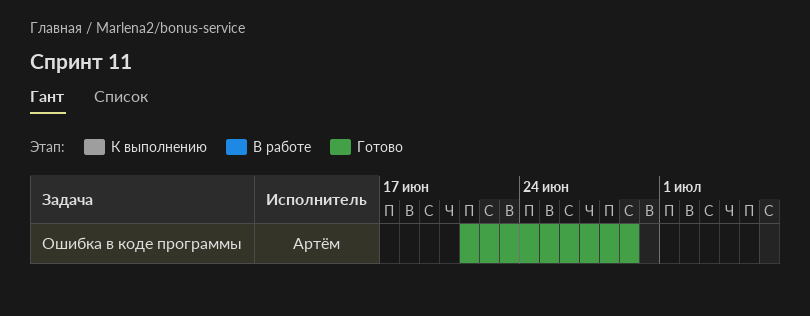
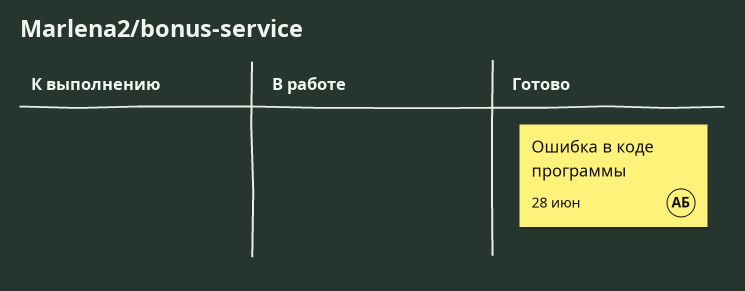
Ошибка в коде программы, due: Jun 29 -> Jun 28

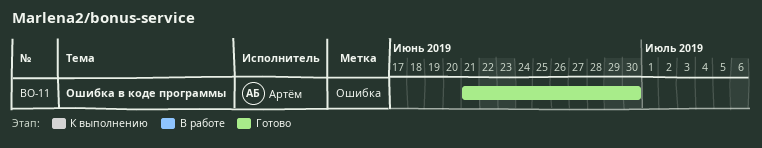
Ошибка в коде программы, due: Jun 28 -> Jun 30

